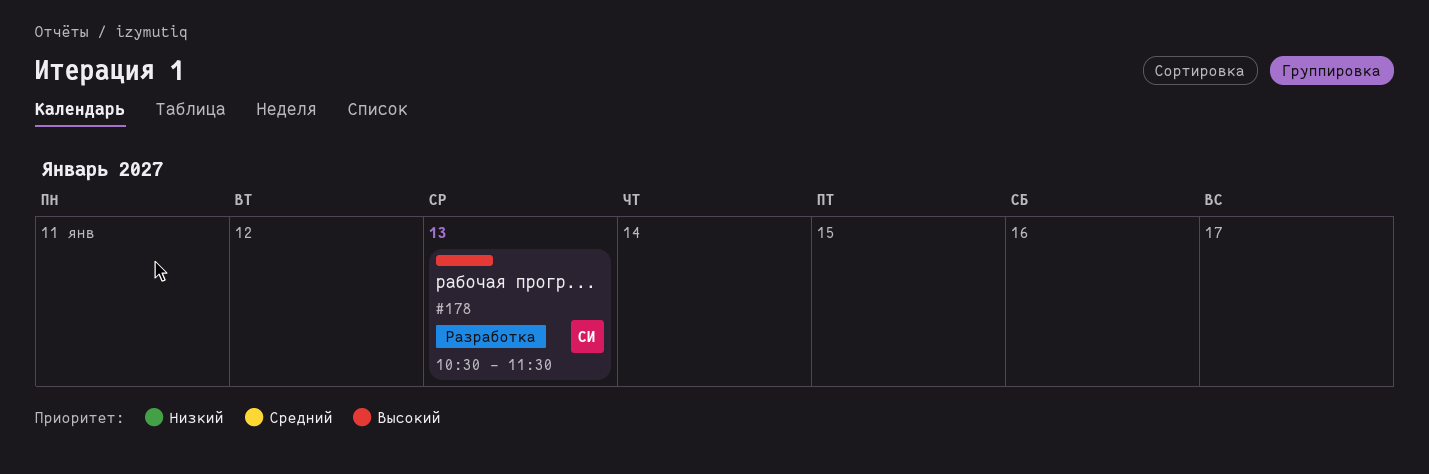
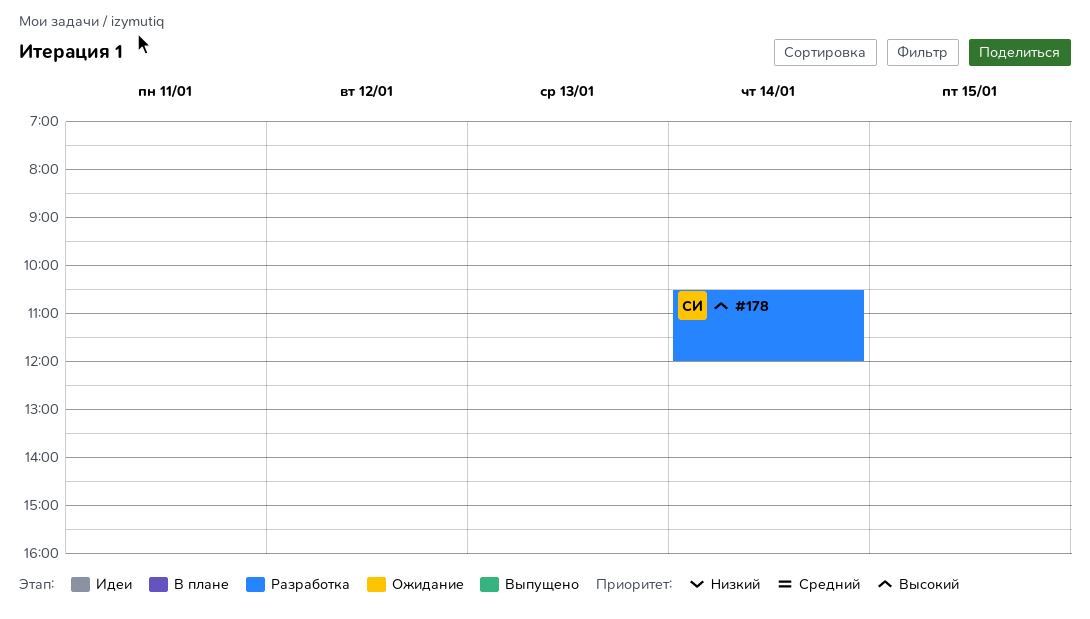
#178, day: Jan 13 -> Jan 14
#178, ends: 11:30 -> 12:00

